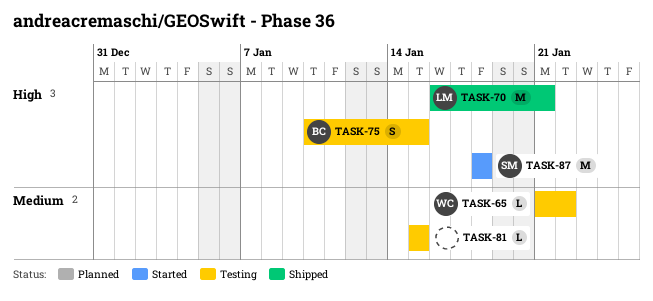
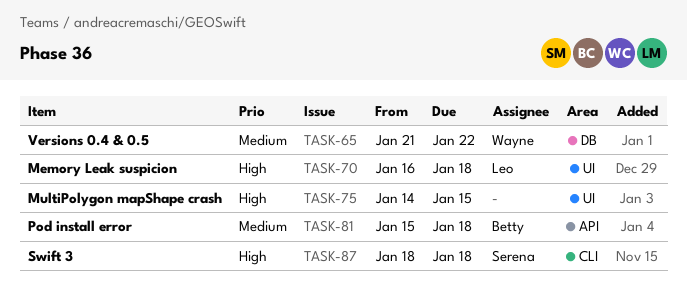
TASK-70, due: Jan 21 -> Jan 18
TASK-75, owner: Betty -> none
TASK-75, start: Jan 10 -> Jan 14
TASK-81, owner: none -> Betty
TASK-81, due: Jan 15 -> Jan 18

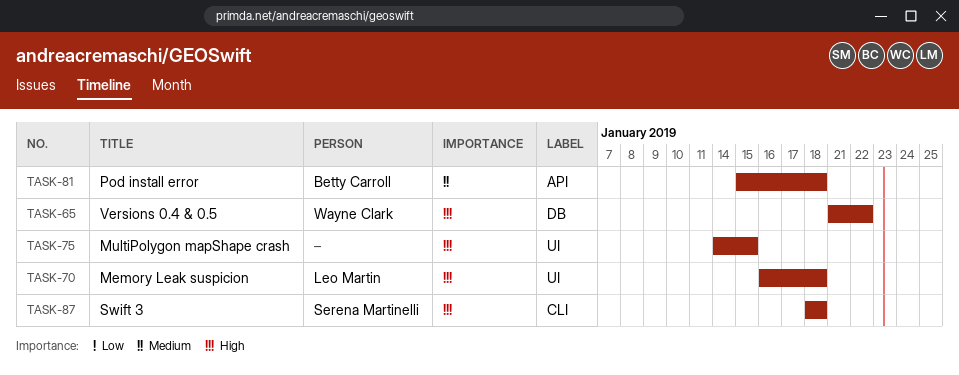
TASK-65, priority: Medium -> High

